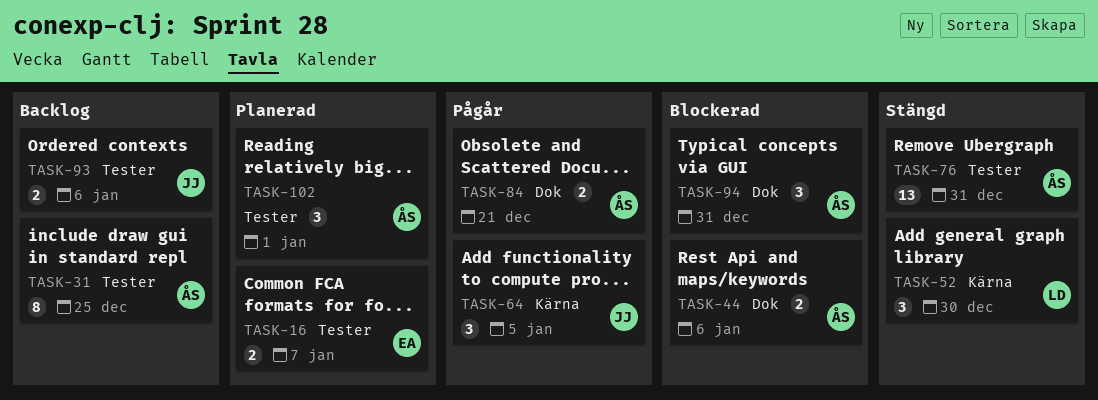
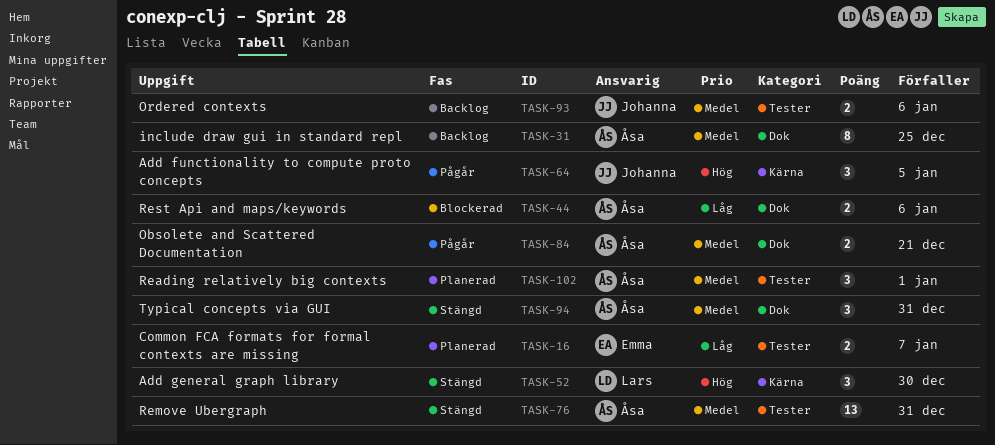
TASK-31, label: Tester -> Dok
TASK-94, status: Blockerad -> Stängd

